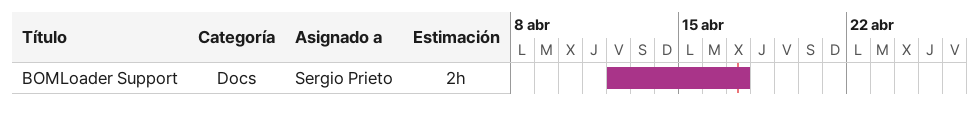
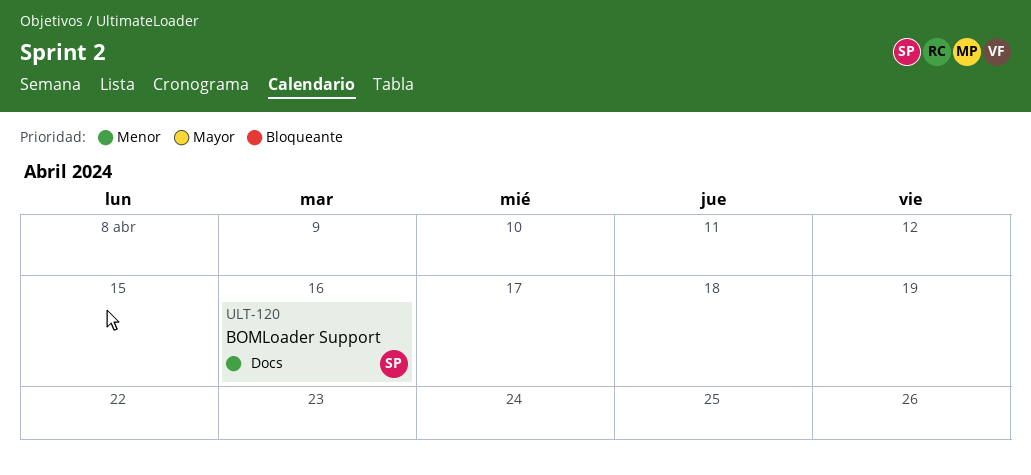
BOMLoader Support, due: Apr 17 -> Apr 16

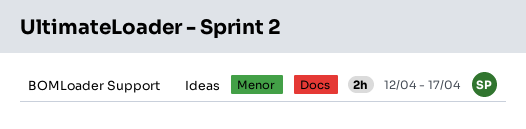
BOMLoader Support, due: Apr 16 -> Apr 17

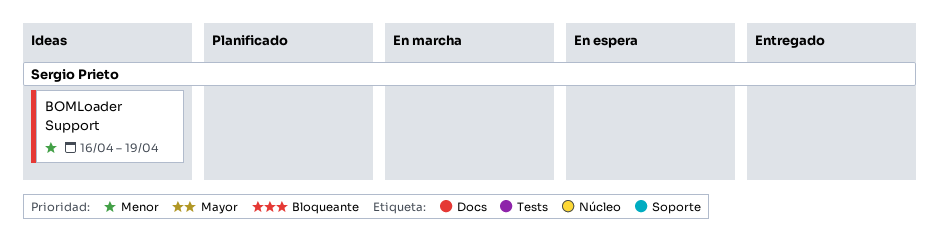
BOMLoader Support, start: Apr 12 -> Apr 16
BOMLoader Support, due: Apr 17 -> Apr 19

